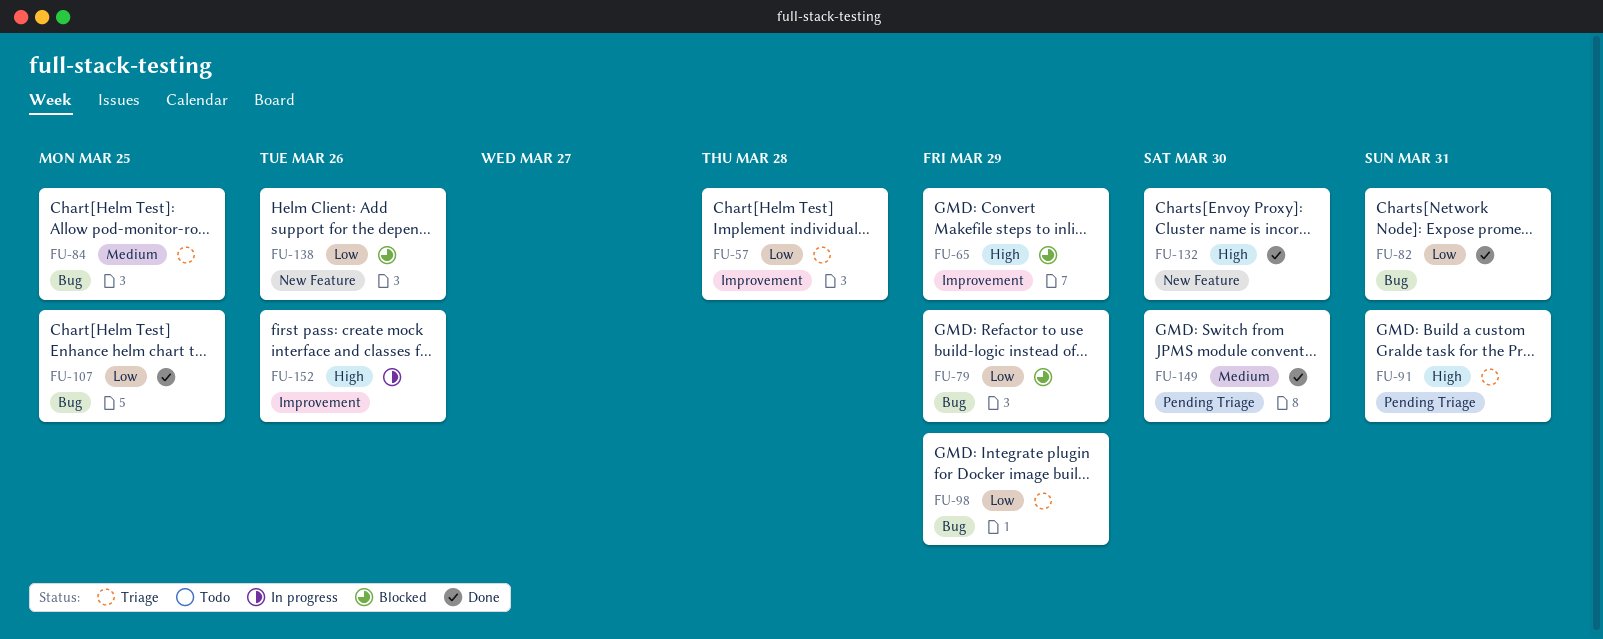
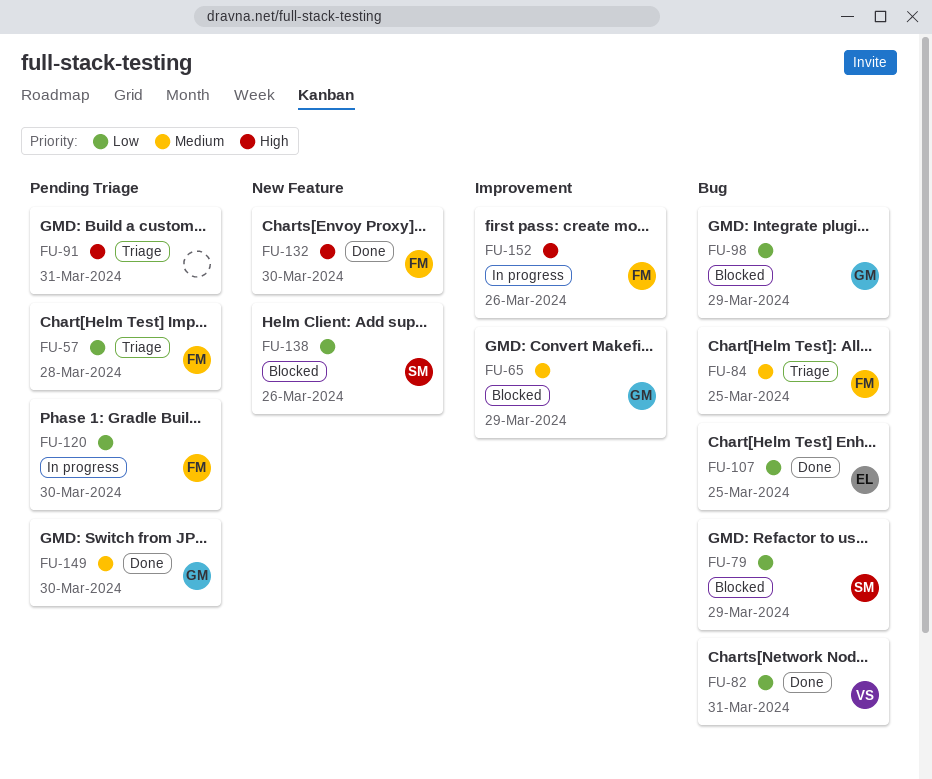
FU-57, label: Improvement -> Pending Triage
FU-65, priority: High -> Medium
FU-98, status: Triage -> Blocked
FU-120: none -> present

